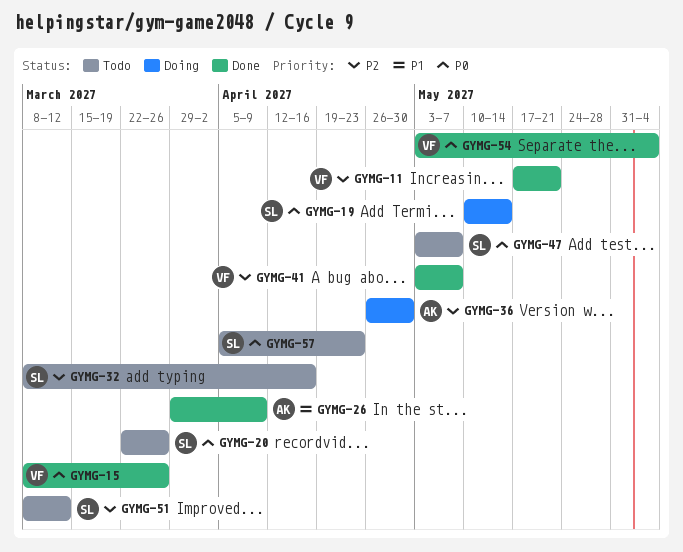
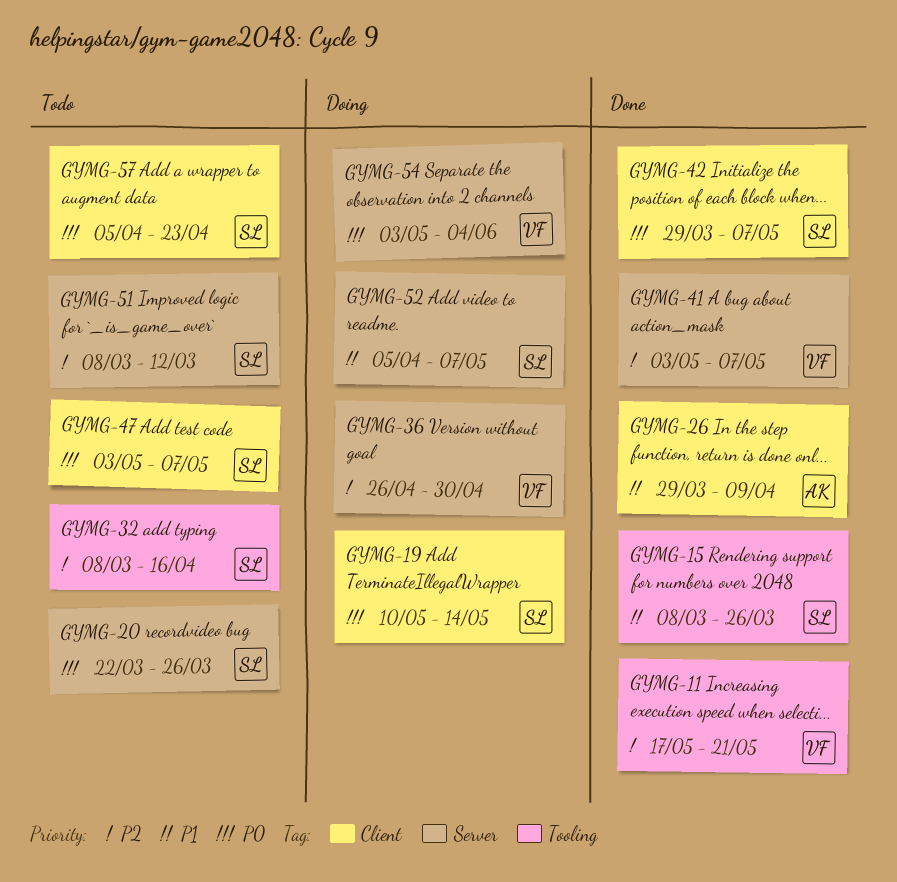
GYMG-15, owner: VF -> SL
GYMG-15, priority: P0 -> P1
GYMG-36, owner: AK -> VF
GYMG-42: none -> present
GYMG-52: none -> present
GYMG-54, status: Done -> Doing

